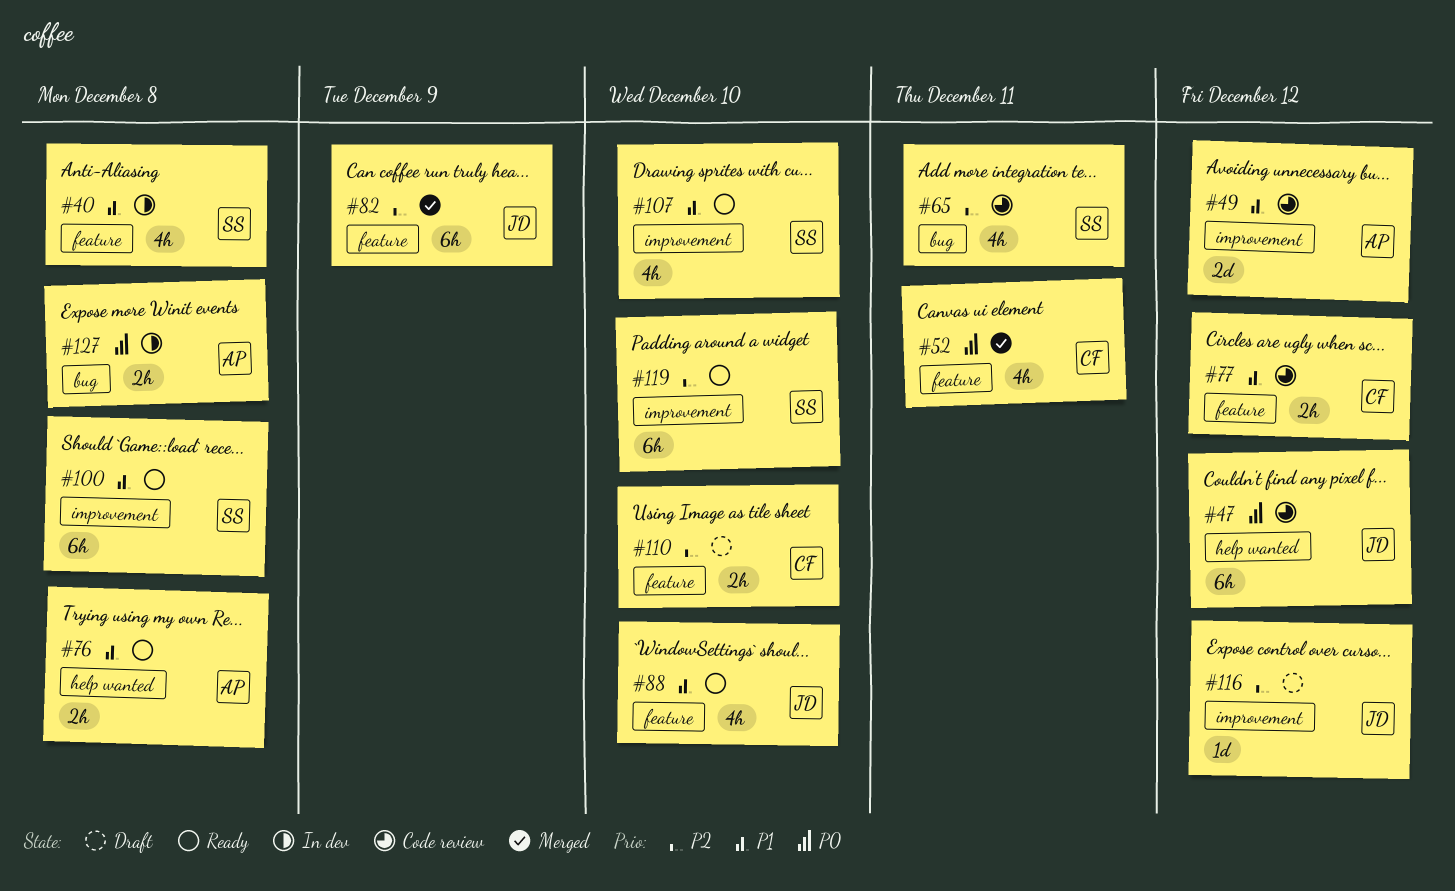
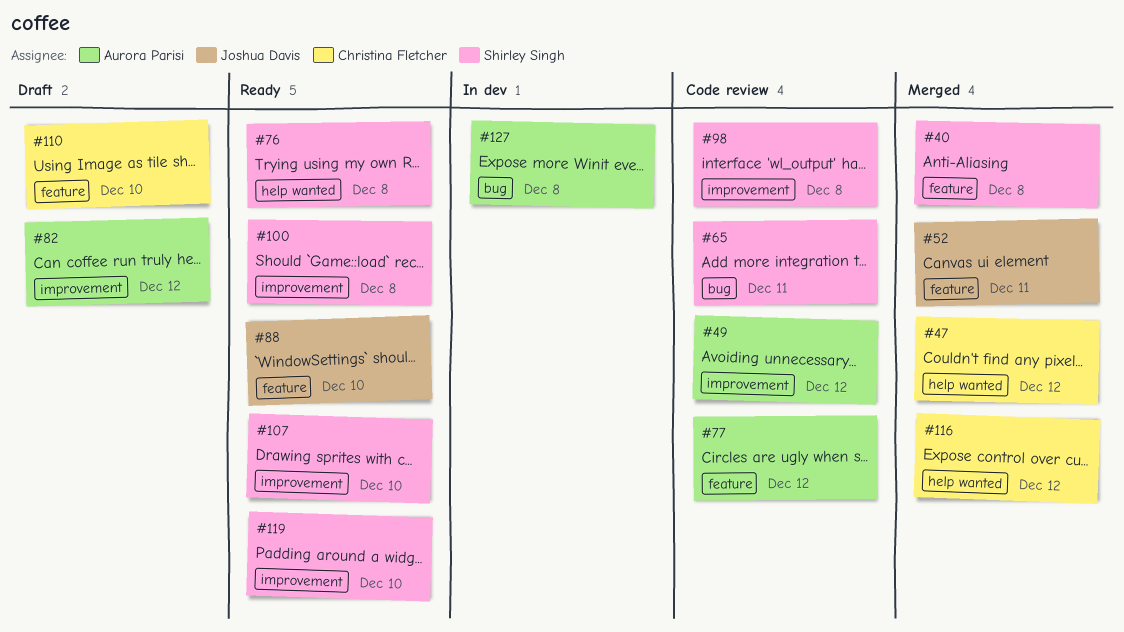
#40, status: In dev -> Merged
#47, status: Code review -> Merged
#47, owner: Joshua Davis -> Christina Fletcher
#52, owner: Christina Fletcher -> Joshua Davis
#76, owner: Aurora Parisi -> Shirley Singh
#77, owner: Christina Fletcher -> Aurora Parisi
#82, status: Merged -> Draft
#82, owner: Joshua Davis -> Aurora Parisi
#82, label: feature -> improvement
#82, due: Dec 9 -> Dec 12
#98: none -> present
#116, status: Draft -> Merged
#116, owner: Joshua Davis -> Christina Fletcher
#116, label: improvement -> help wanted

